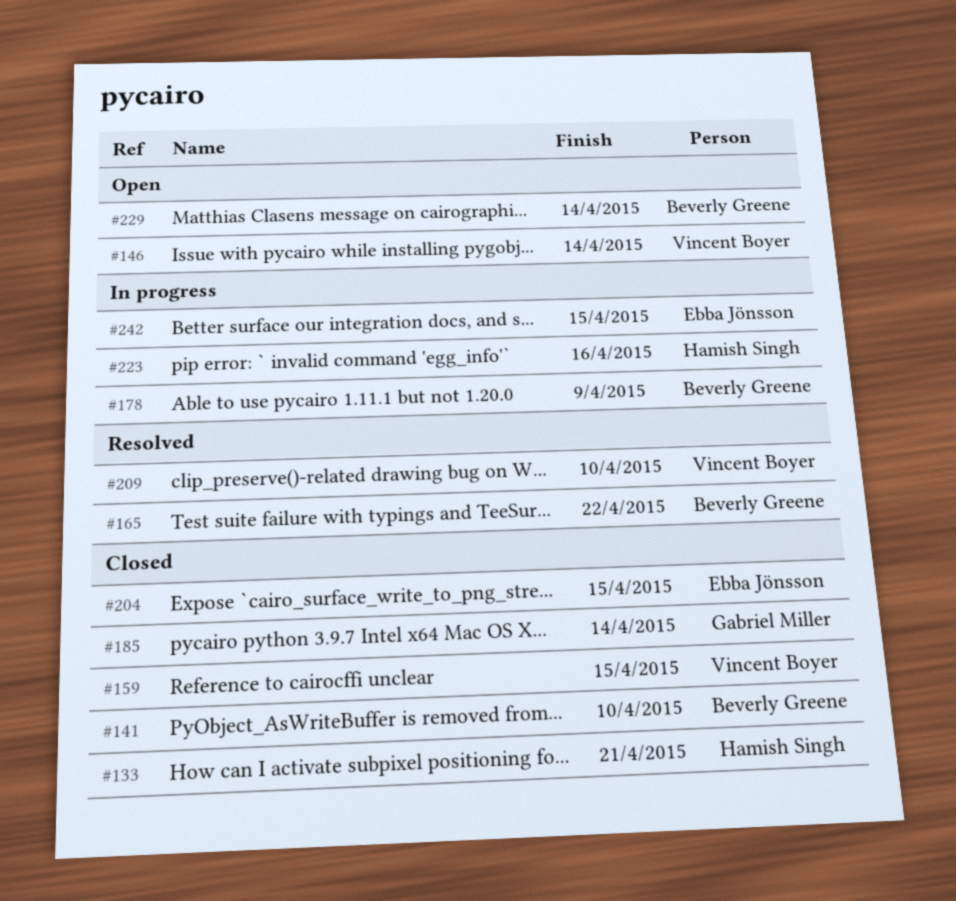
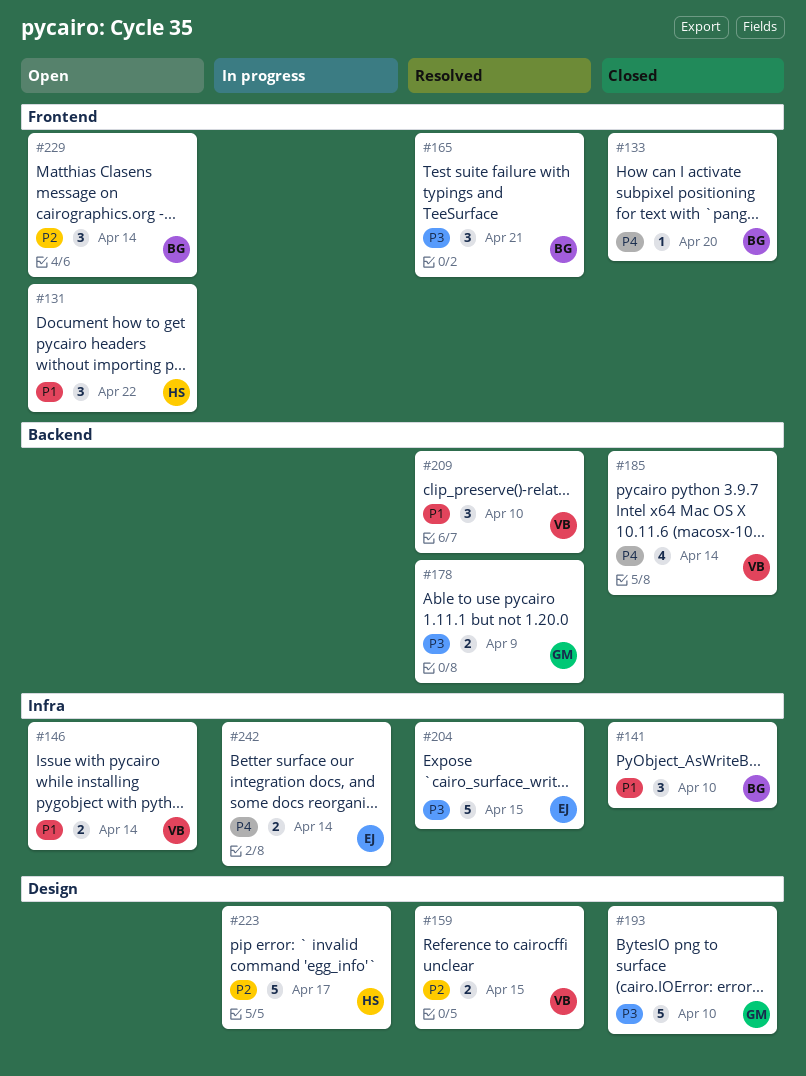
#131: none -> present
#133, owner: Hamish Singh -> Beverly Greene
#133, due: Apr 21 -> Apr 20
#159, status: Closed -> Resolved
#165, due: Apr 22 -> Apr 21
#178, status: In progress -> Resolved
#178, owner: Beverly Greene -> Gabriel Miller
#185, owner: Gabriel Miller -> Vincent Boyer
#193: none -> present
#204, status: Closed -> Resolved
#223, due: Apr 16 -> Apr 17
#242, due: Apr 15 -> Apr 14

